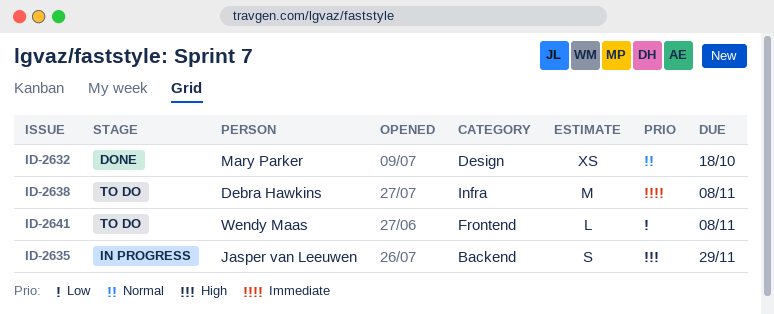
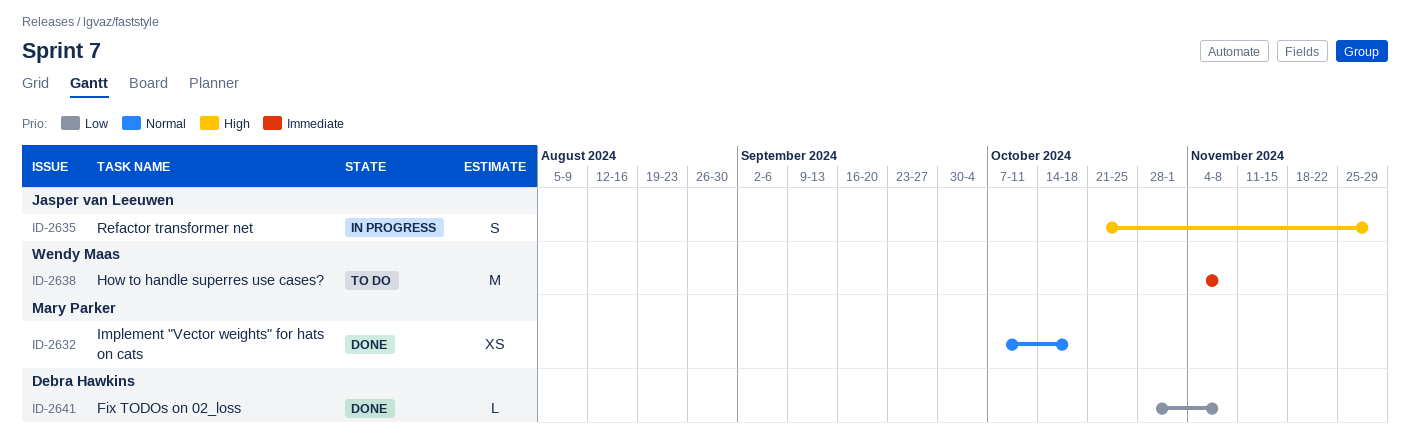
ID-2638, owner: Debra Hawkins -> Wendy Maas
ID-2641, status: To do -> Done
ID-2641, owner: Wendy Maas -> Debra Hawkins

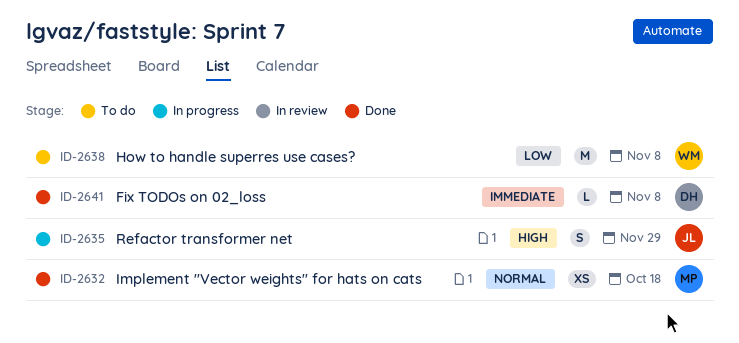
ID-2638, priority: Immediate -> Low
ID-2641, priority: Low -> Immediate

